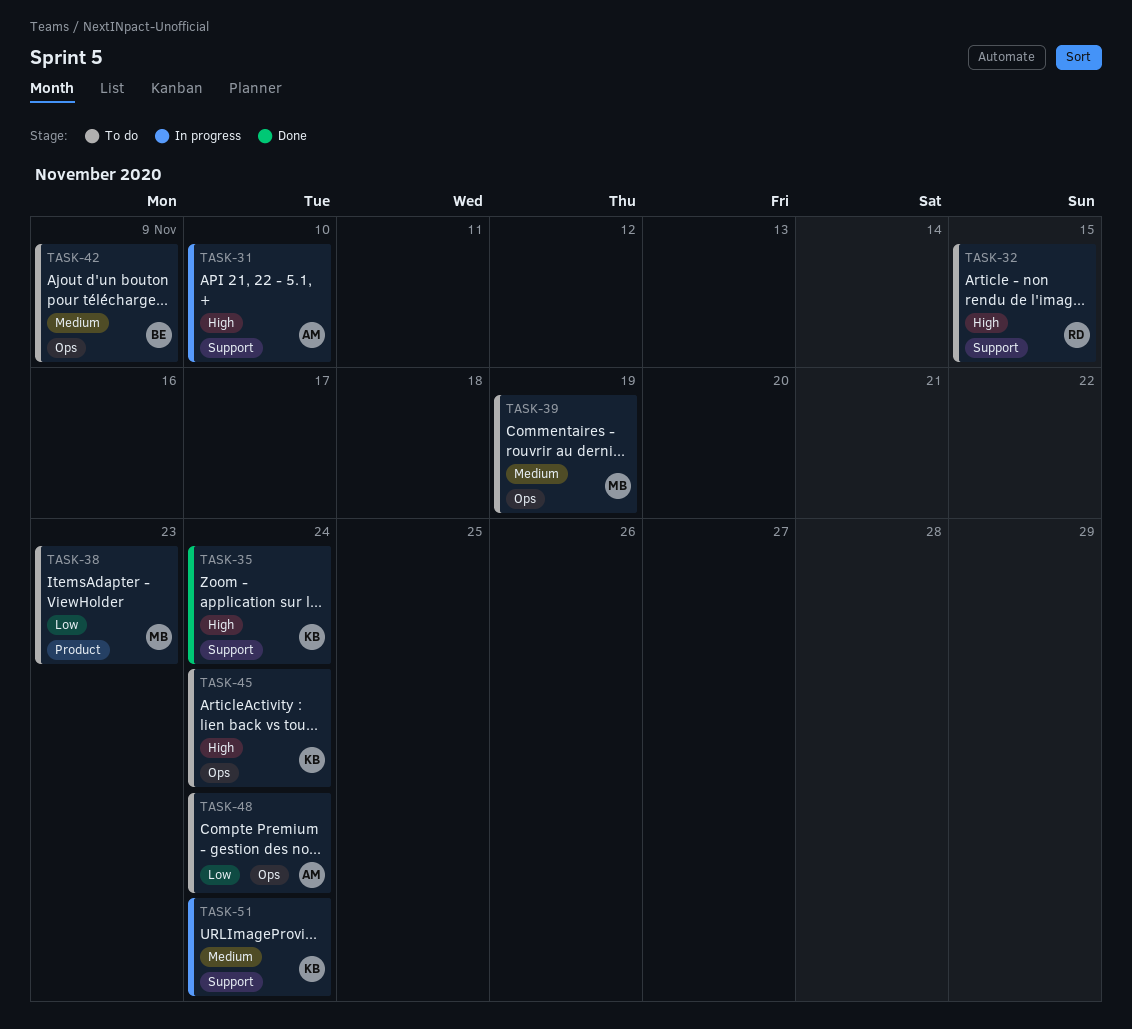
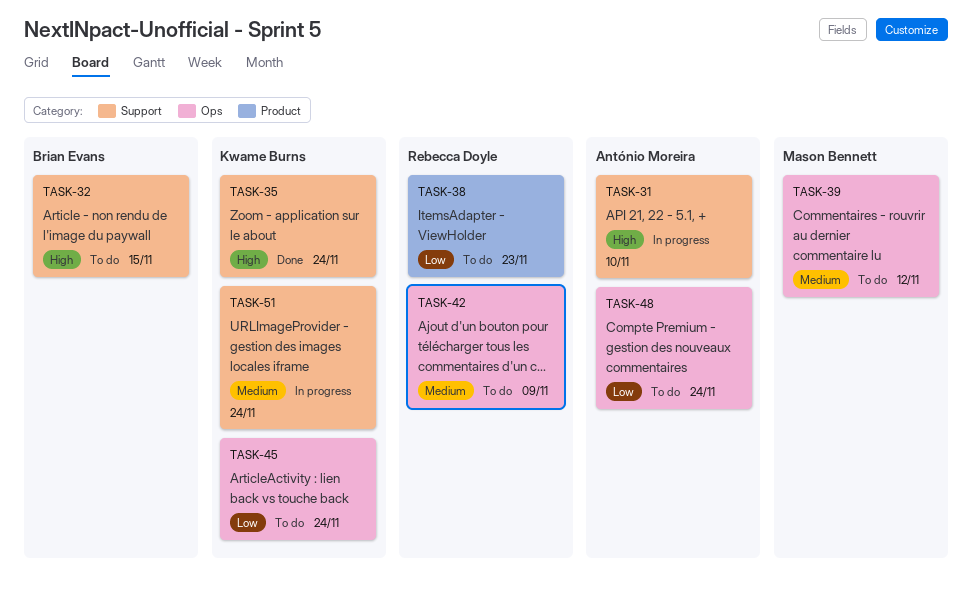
TASK-32, owner: Rebecca Doyle -> Brian Evans
TASK-38, owner: Mason Bennett -> Rebecca Doyle
TASK-39, due: Nov 19 -> Nov 12
TASK-42, owner: Brian Evans -> Rebecca Doyle
TASK-45, priority: High -> Low

